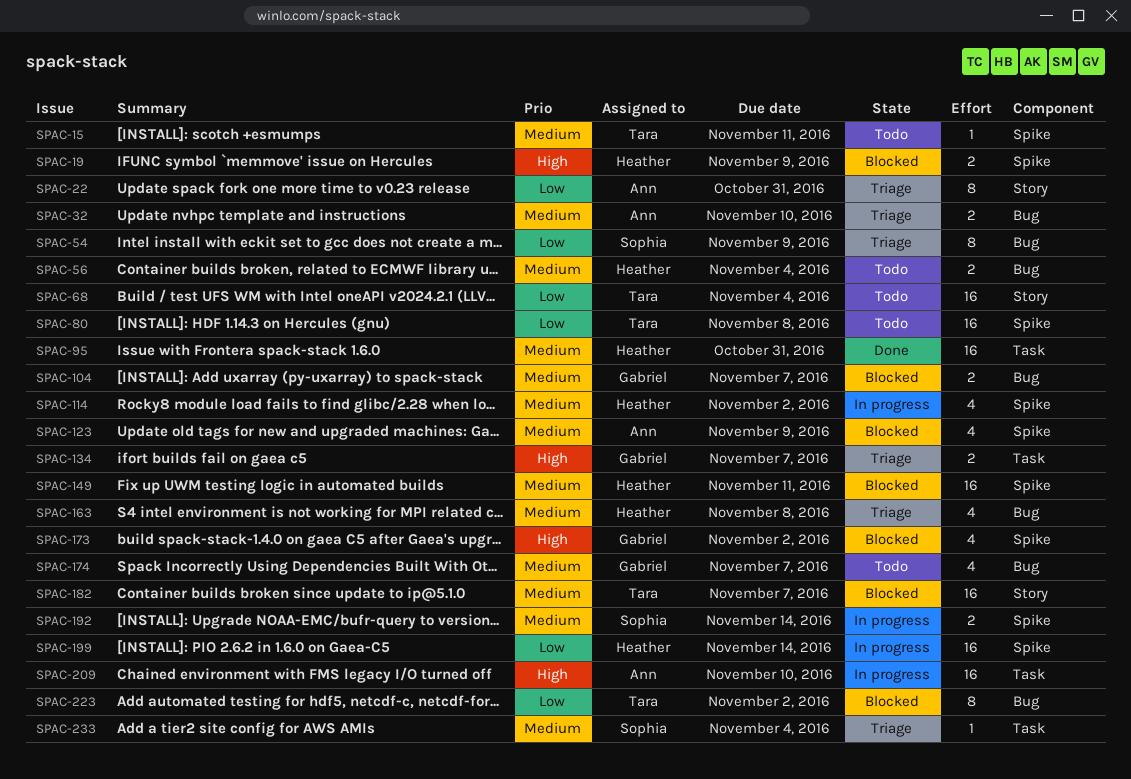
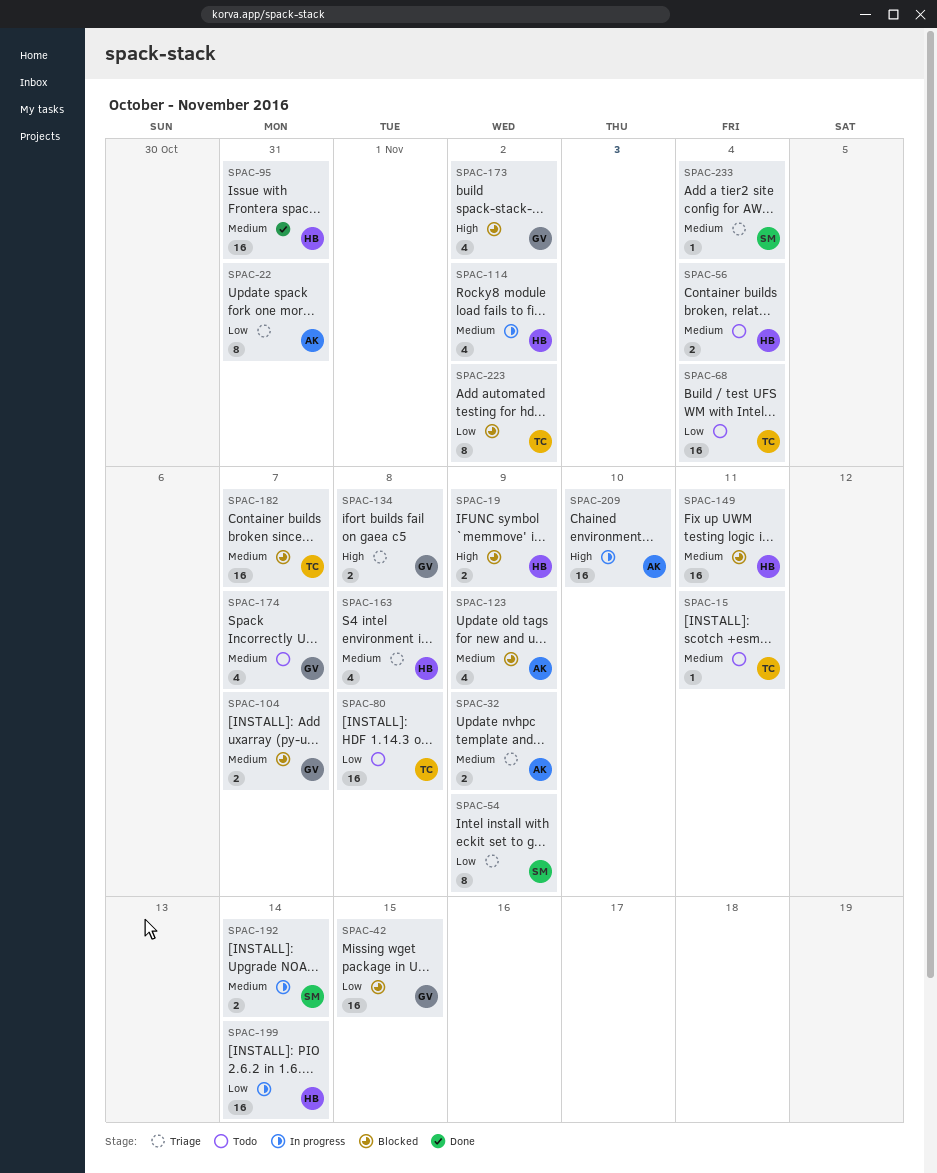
SPAC-32, due: Nov 10 -> Nov 9
SPAC-42: none -> present
SPAC-134, due: Nov 7 -> Nov 8

